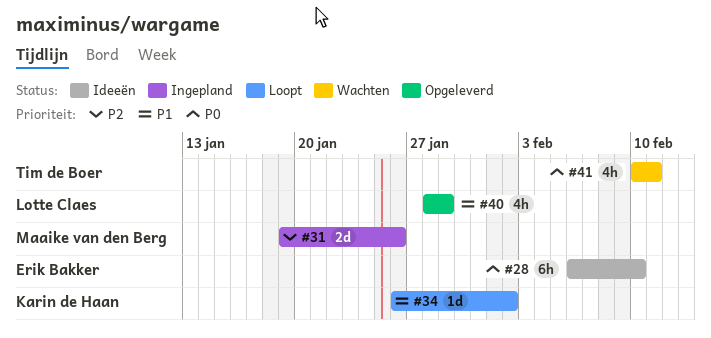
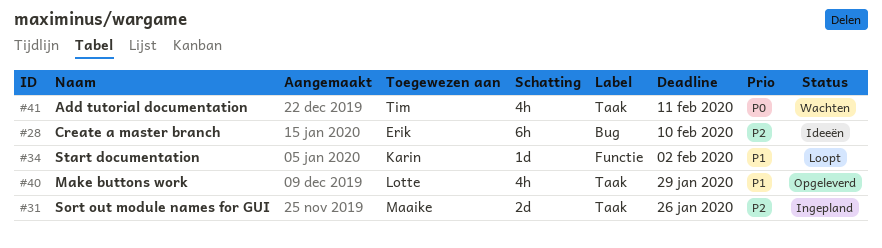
#28, priority: P0 -> P2

